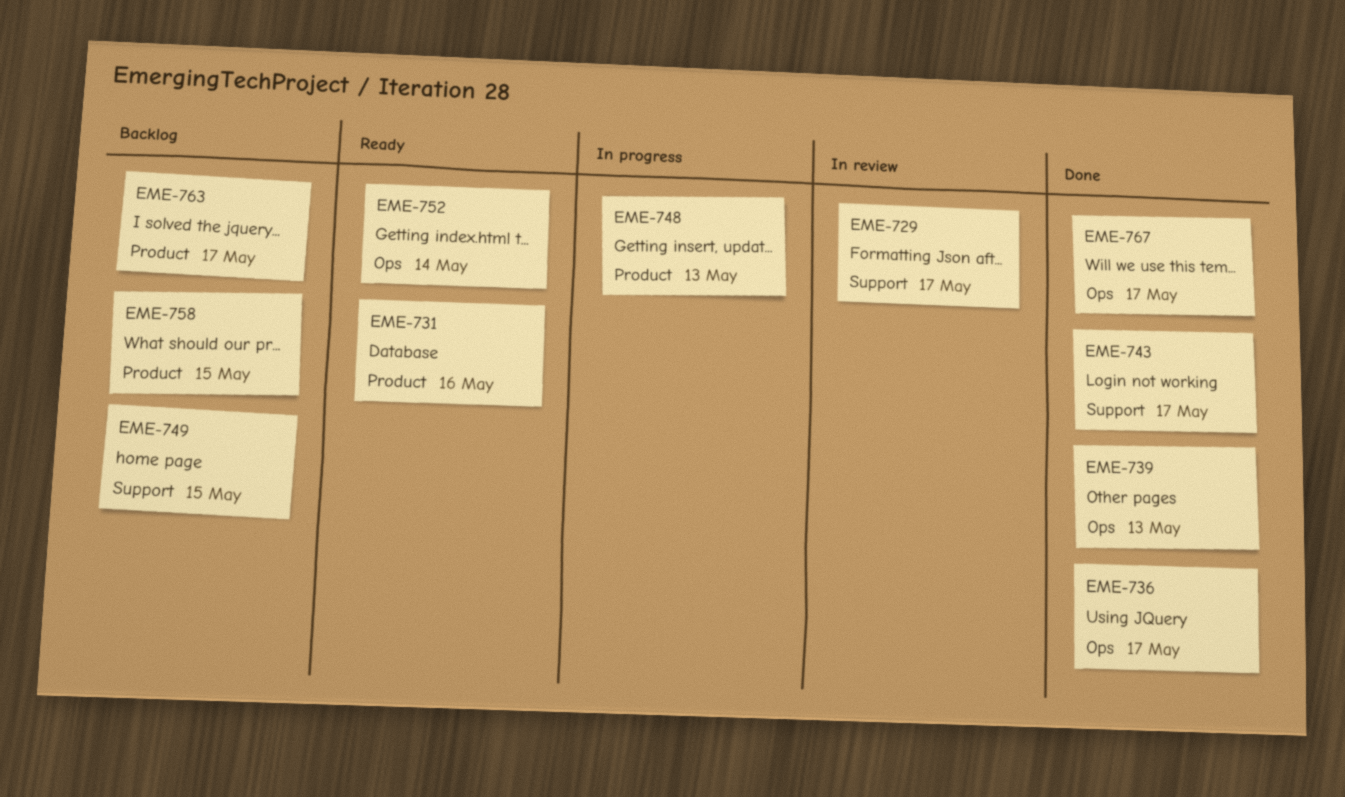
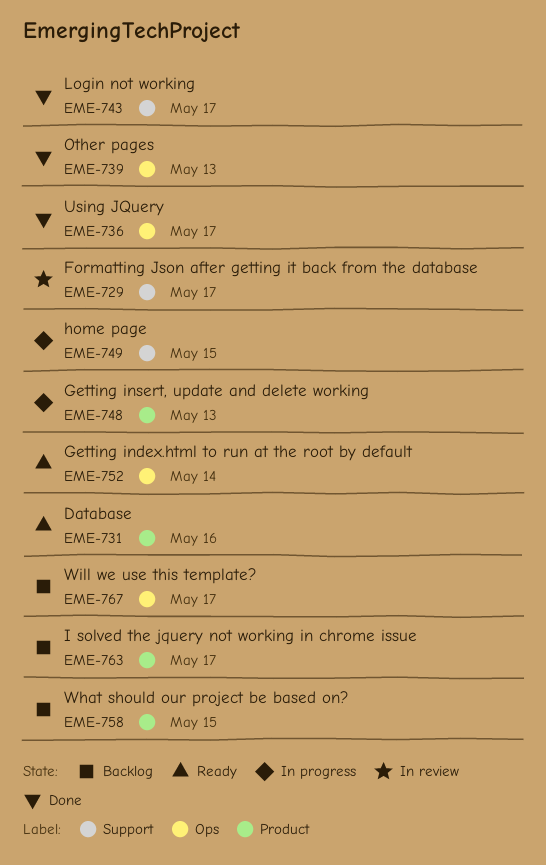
EME-749, status: Backlog -> In progress
EME-767, status: Done -> Backlog

